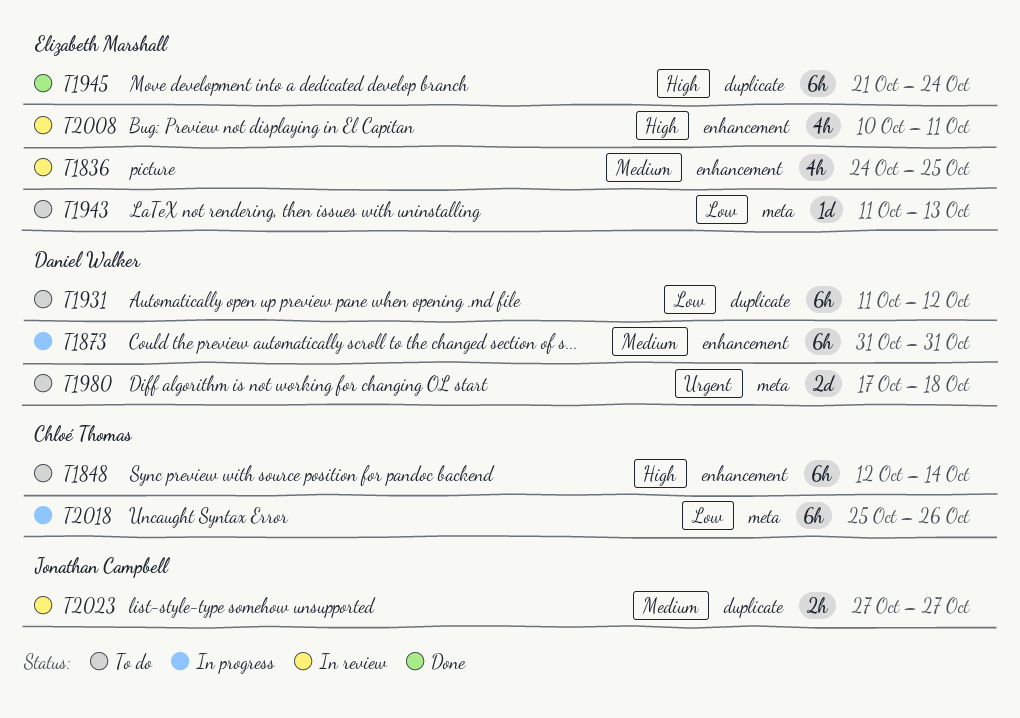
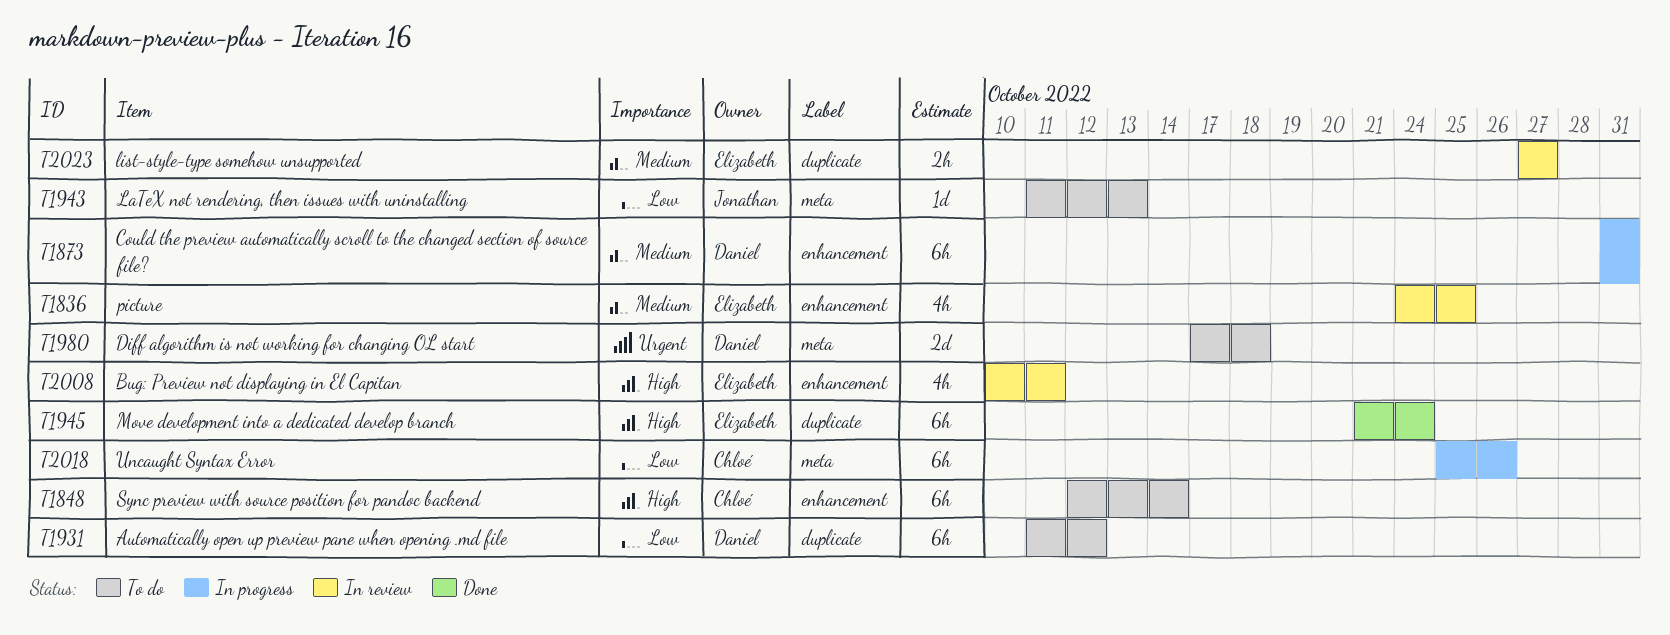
T1943, owner: Elizabeth Marshall -> Jonathan Campbell
T2023, owner: Jonathan Campbell -> Elizabeth Marshall

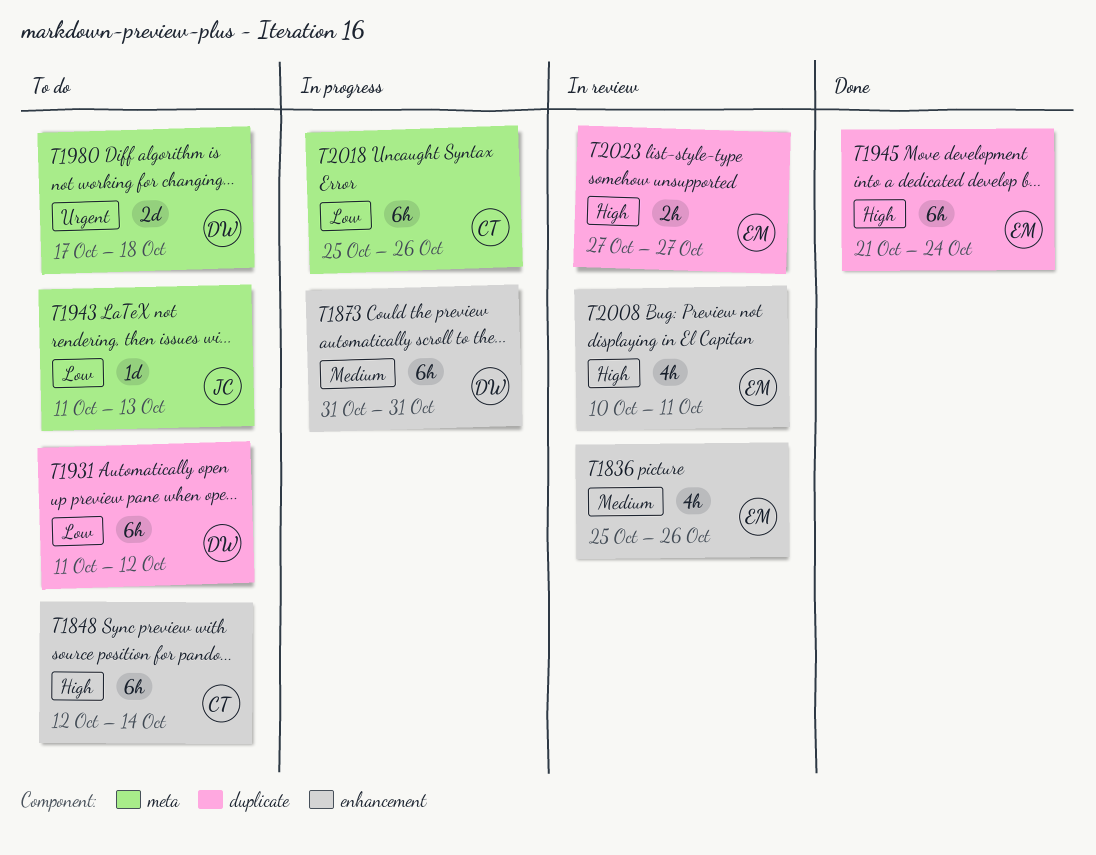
T1836, start: Oct 24 -> Oct 25
T1836, due: Oct 25 -> Oct 26
T2023, priority: Medium -> High

